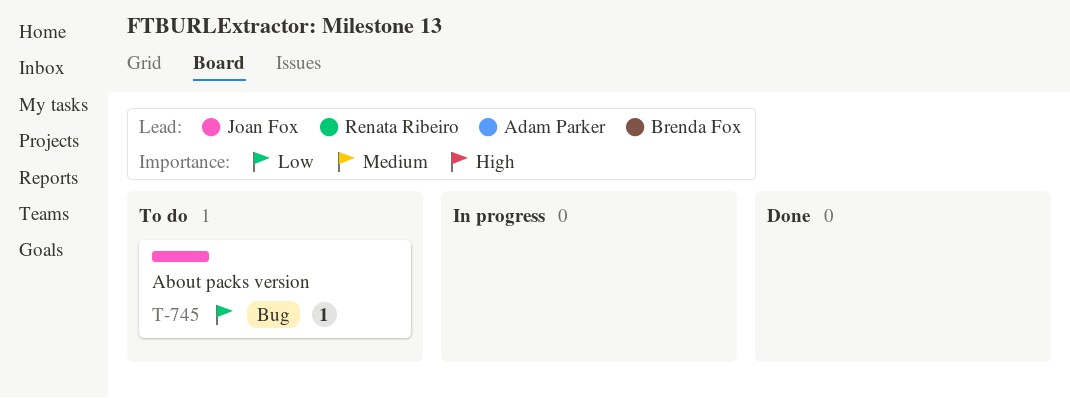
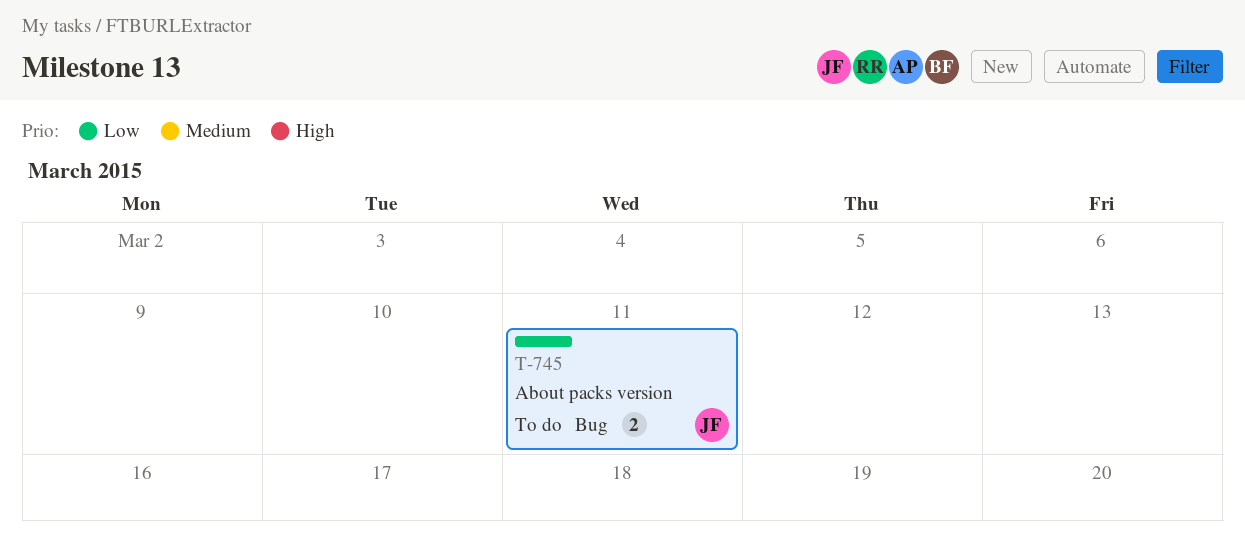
T-745, estimate: 1 -> 2

